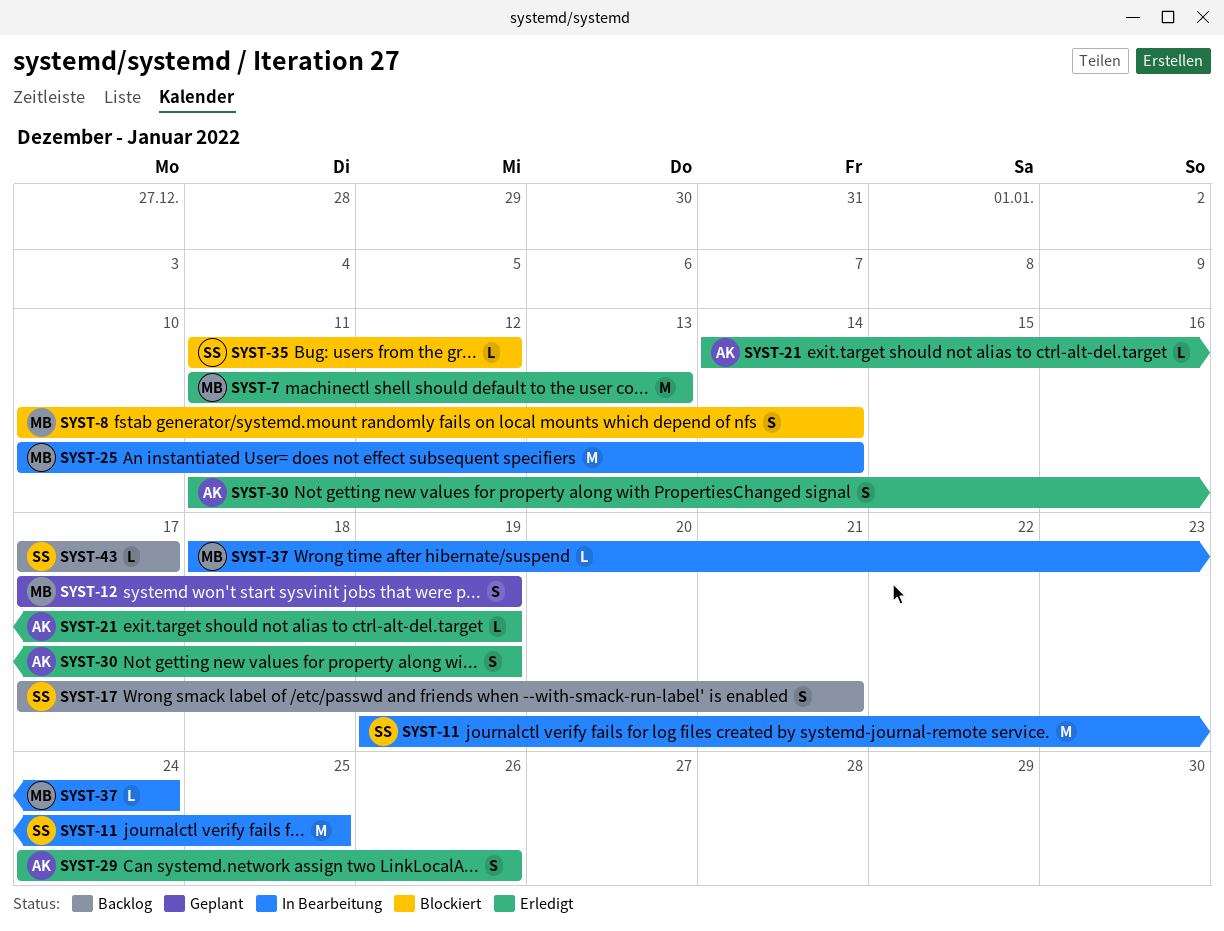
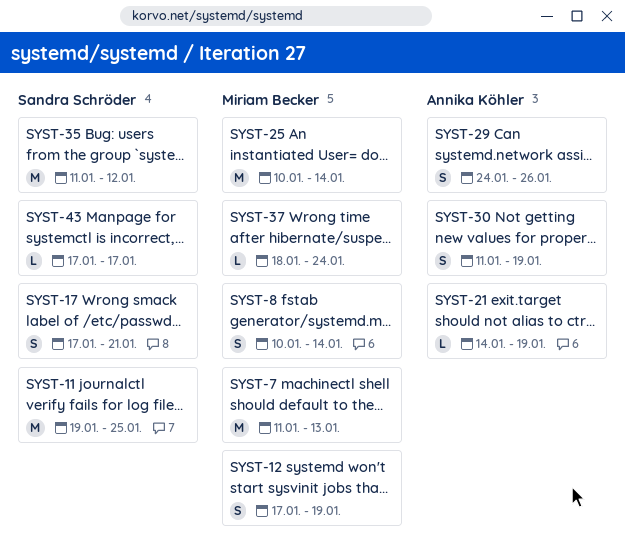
SYST-35, estimate: L -> M

